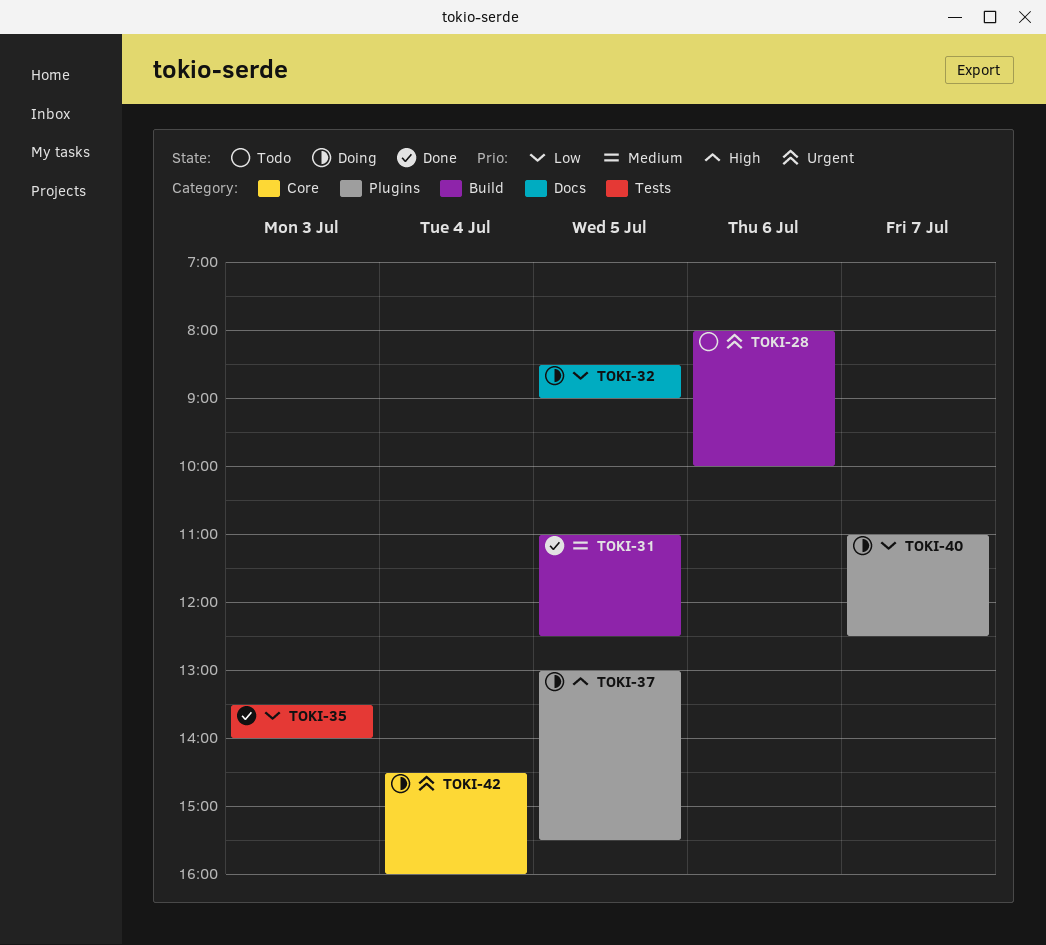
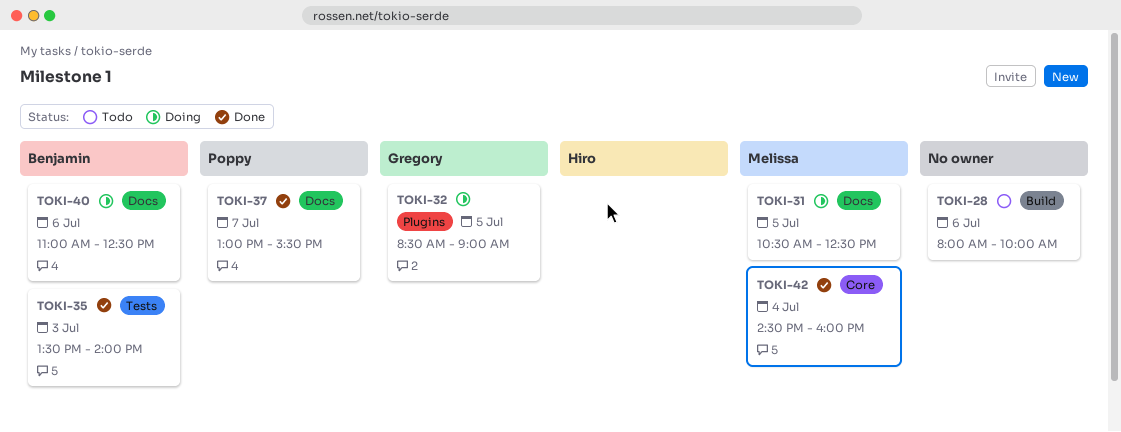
TOKI-31, status: Done -> Doing
TOKI-31, label: Build -> Docs
TOKI-31, begins: 11:00 -> 10:30
TOKI-32, label: Docs -> Plugins
TOKI-37, status: Doing -> Done
TOKI-37, label: Plugins -> Docs
TOKI-37, day: Jul 5 -> Jul 7
TOKI-40, label: Plugins -> Docs
TOKI-40, day: Jul 7 -> Jul 6
TOKI-42, status: Doing -> Done

